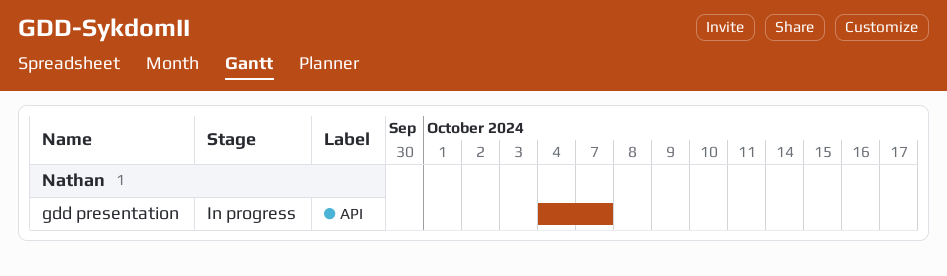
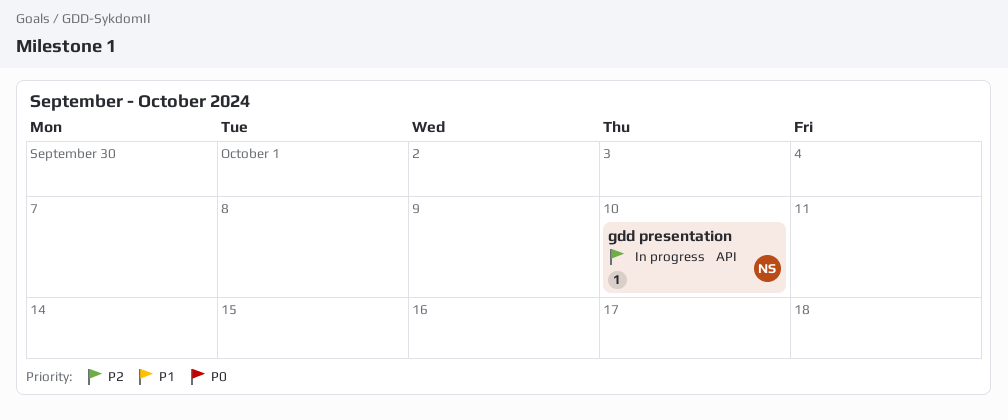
gdd presentation, due: Oct 7 -> Oct 10

